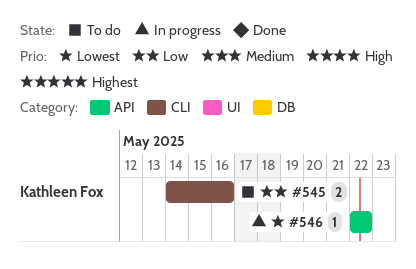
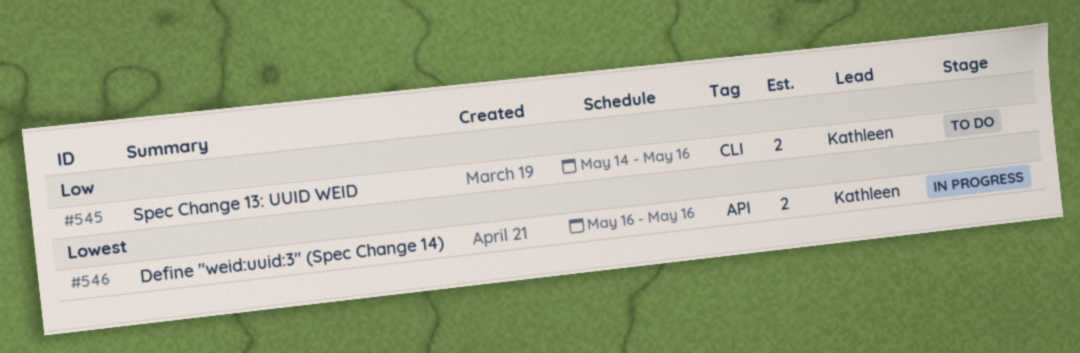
#546, estimate: 1 -> 2
#546, start: May 22 -> May 16
#546, due: May 22 -> May 16

